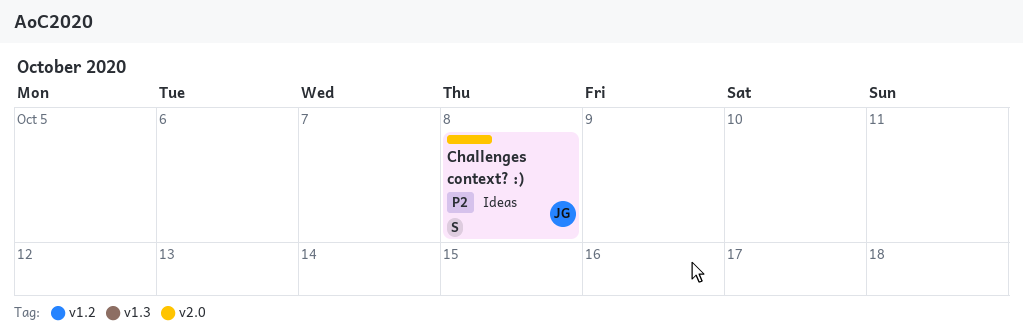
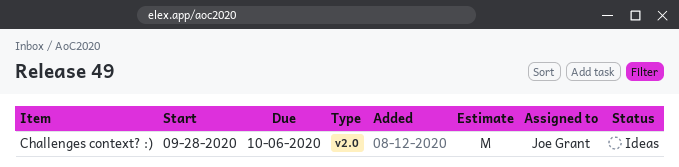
Challenges context? :), estimate: S -> M
Challenges context? :), due: Oct 8 -> Oct 6

